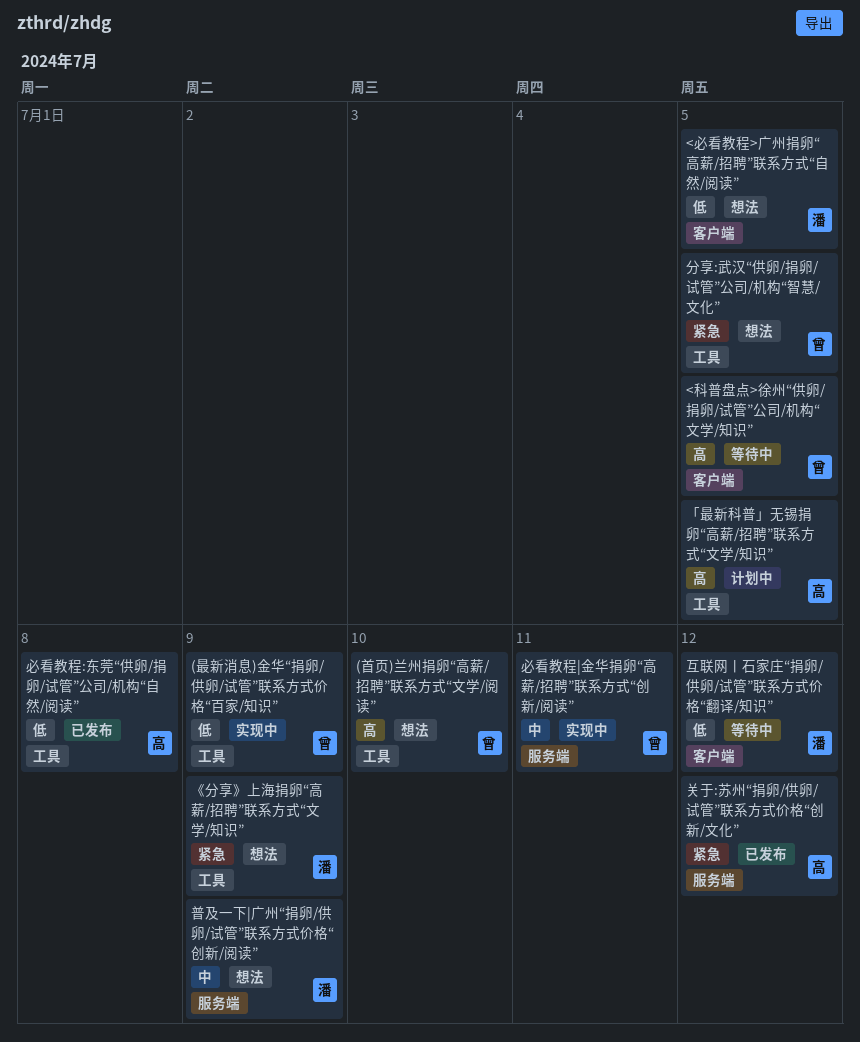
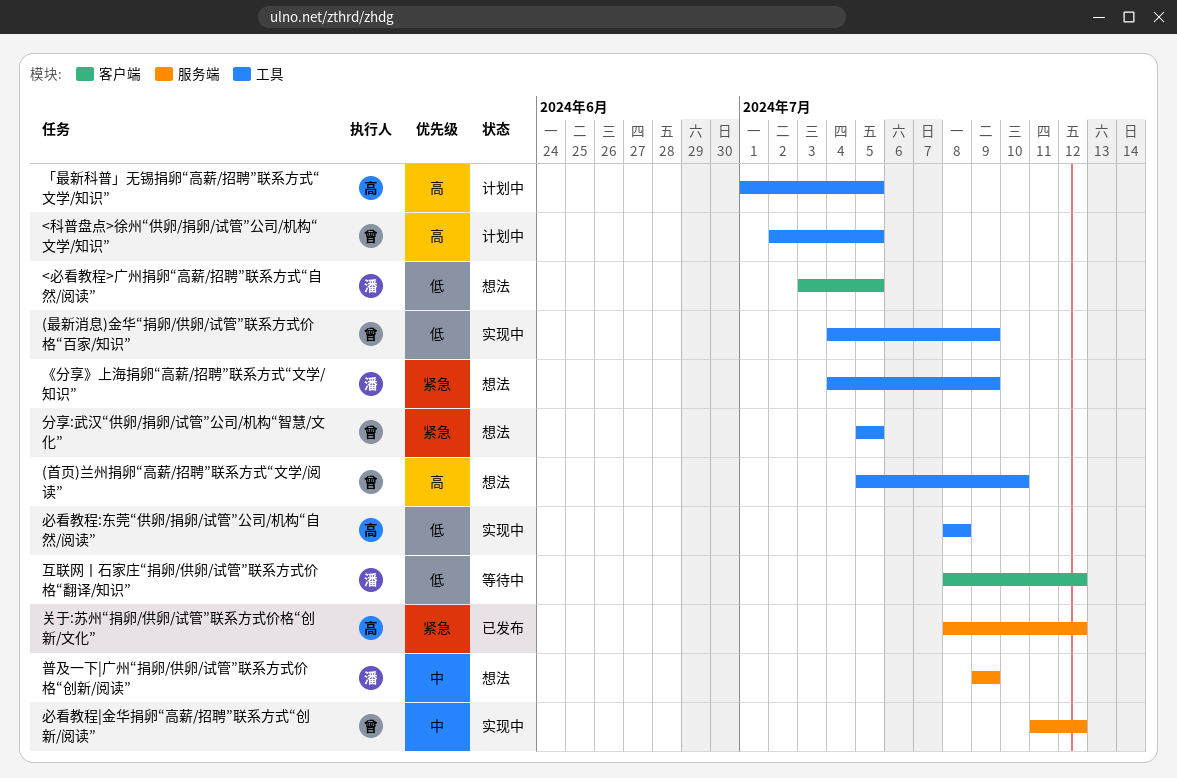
<科普盘点>徐州“供卵/捐卵/试管”公司/机构“文学/知识”, status: 等待中 -> 计划中
<科普盘点>徐州“供卵/捐卵/试管”公司/机构“文学/知识”, label: 客户端 -> 工具
必看教程:东莞“供卵/捐卵/试管”公司/机构“自然/阅读”, status: 已发布 -> 实现中
必看教程|金华捐卵“高薪/招聘”联系方式“创新/阅读”, due: Jul 11 -> Jul 12

